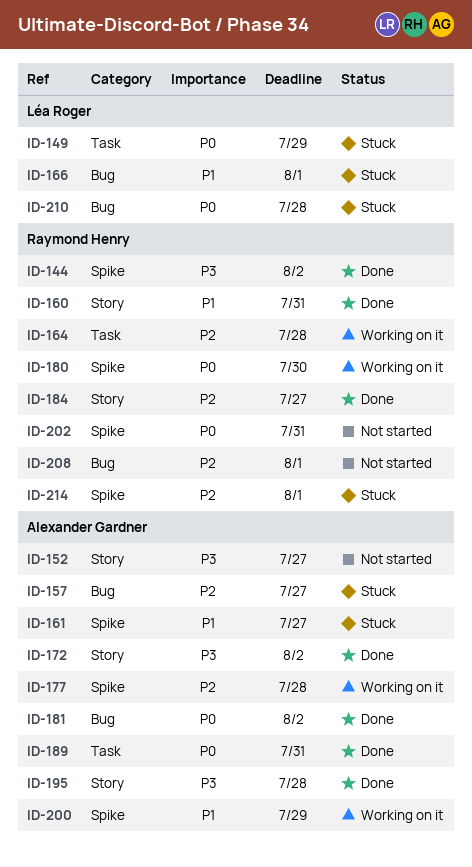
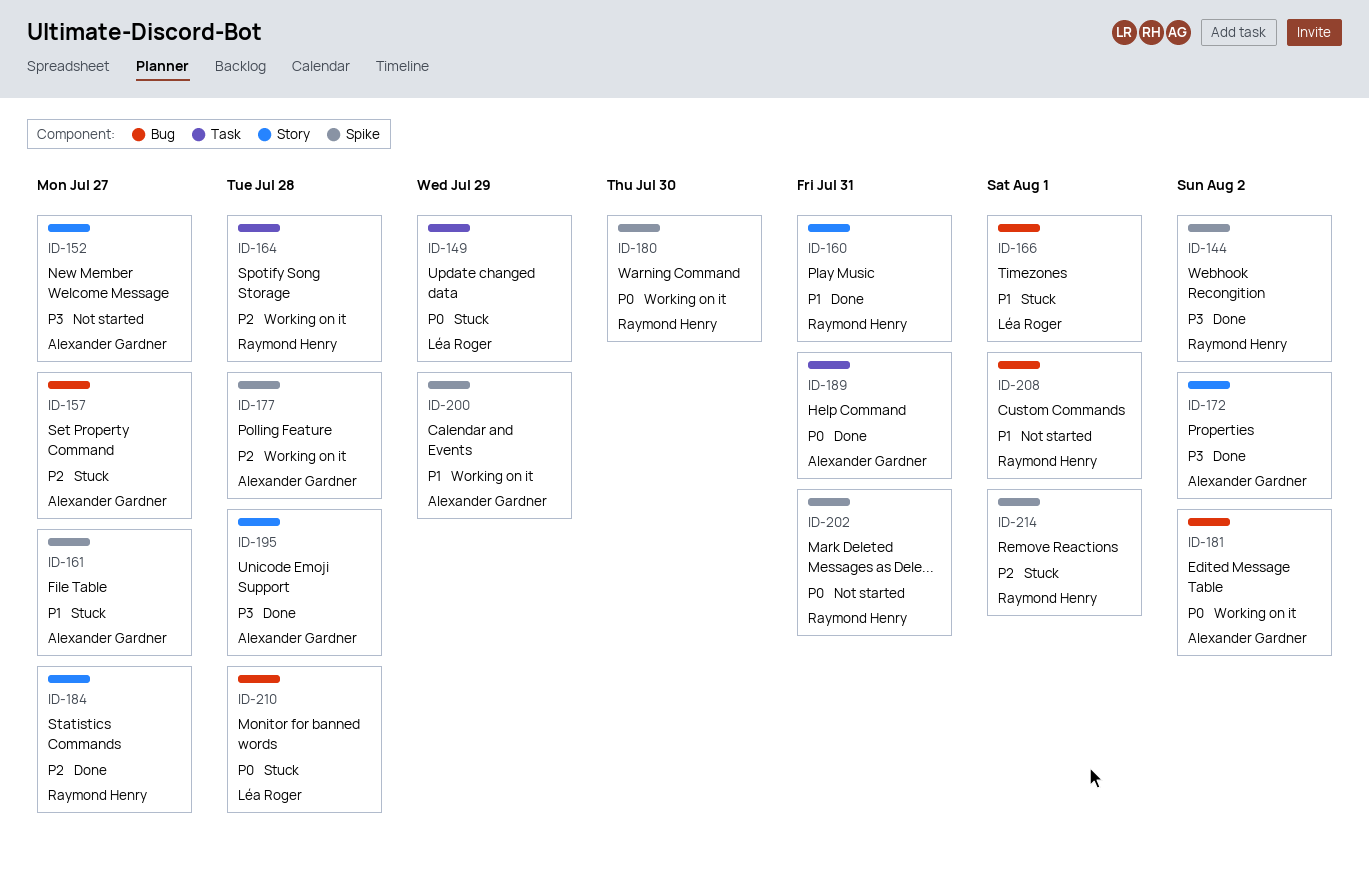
ID-181, status: Done -> Working on it
ID-208, priority: P2 -> P1

